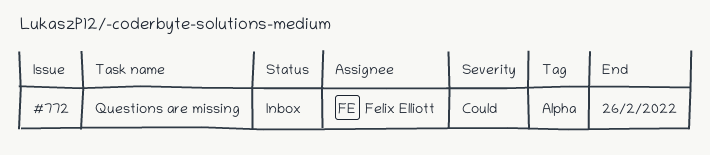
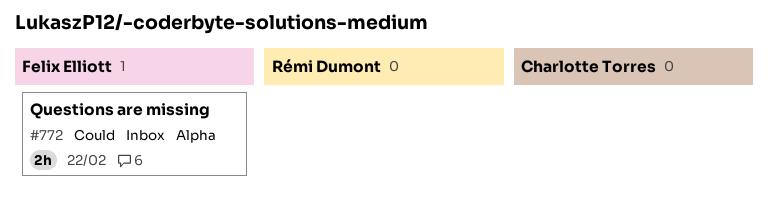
#772, due: Feb 26 -> Feb 22

